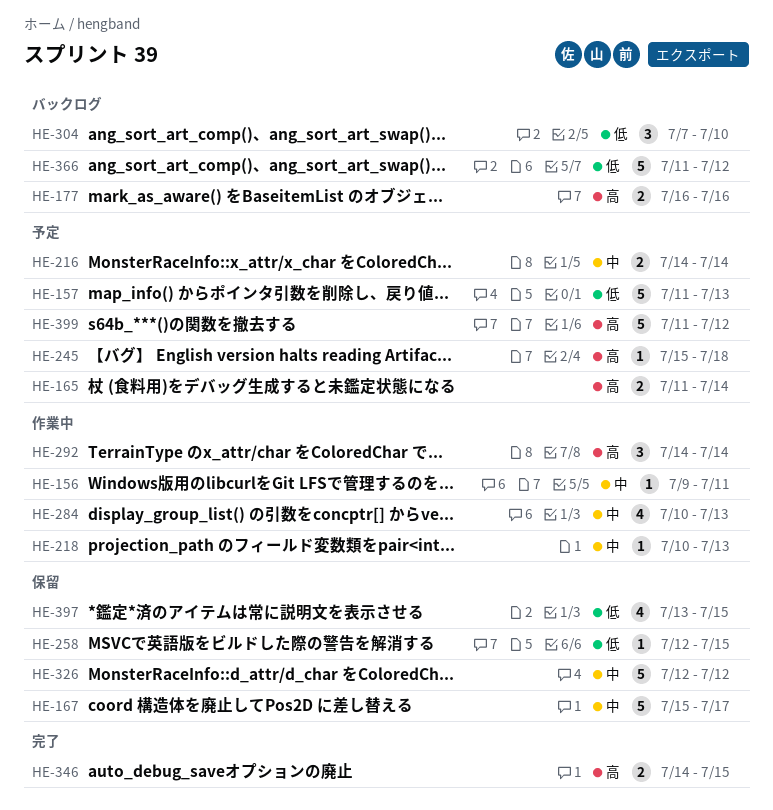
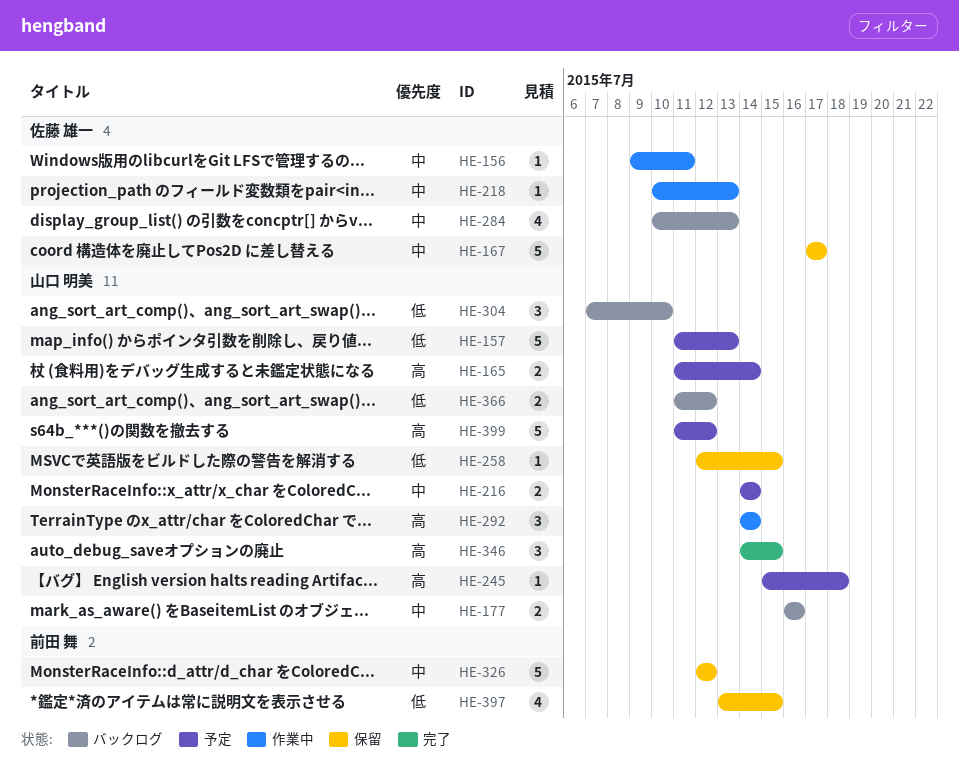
HE-167, start: Jul 15 -> Jul 17
HE-177, priority: 高 -> 中
HE-284, status: 作業中 -> バックログ
HE-346, estimate: 2 -> 3
HE-366, estimate: 5 -> 2

